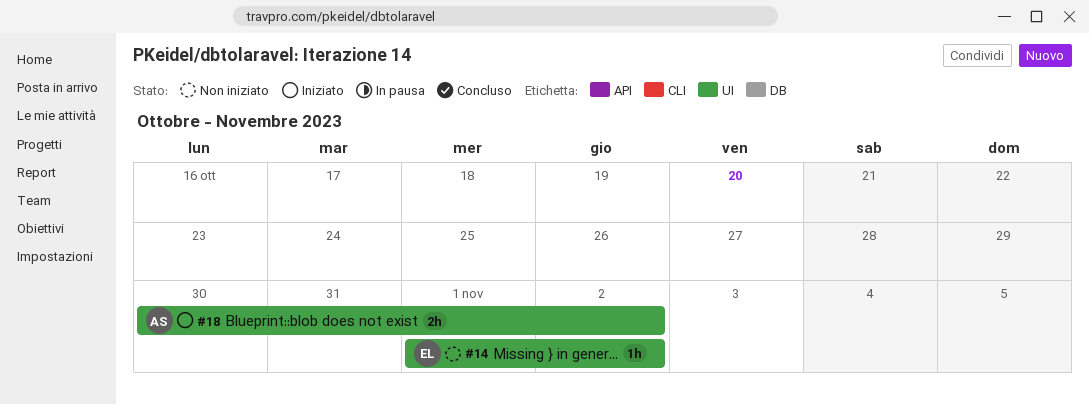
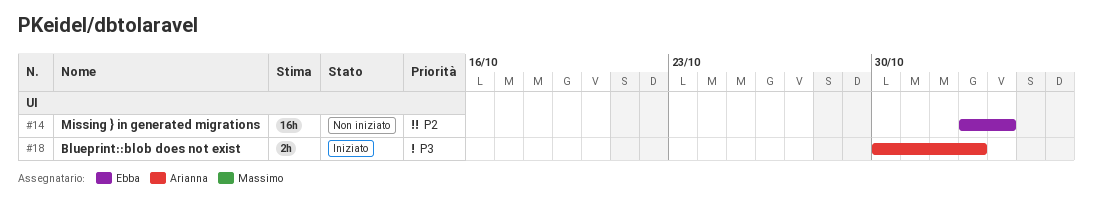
#14, estimate: 1h -> 16h
#14, start: Nov 1 -> Nov 2
#14, due: Nov 2 -> Nov 3

